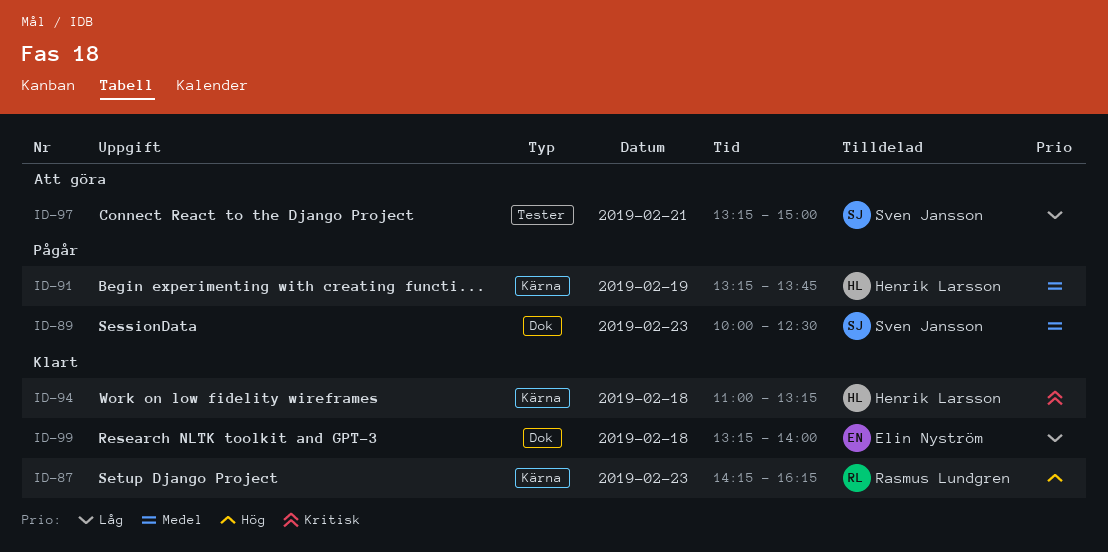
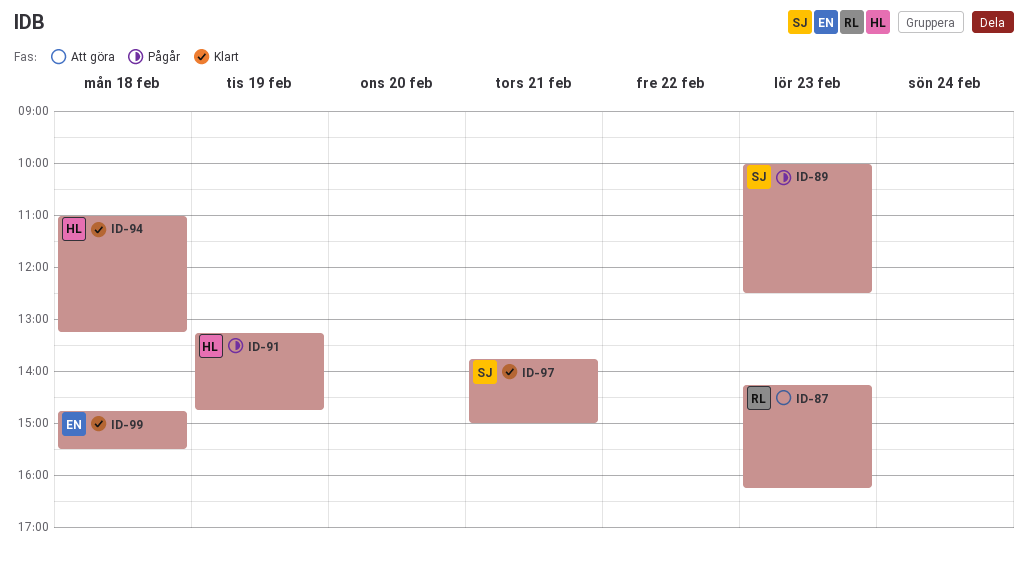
ID-87, status: Klart -> Att göra
ID-91, ends: 13:45 -> 14:45
ID-97, status: Att göra -> Klart
ID-97, begins: 13:15 -> 13:45
ID-99, begins: 13:15 -> 14:45
ID-99, ends: 14:00 -> 15:30

